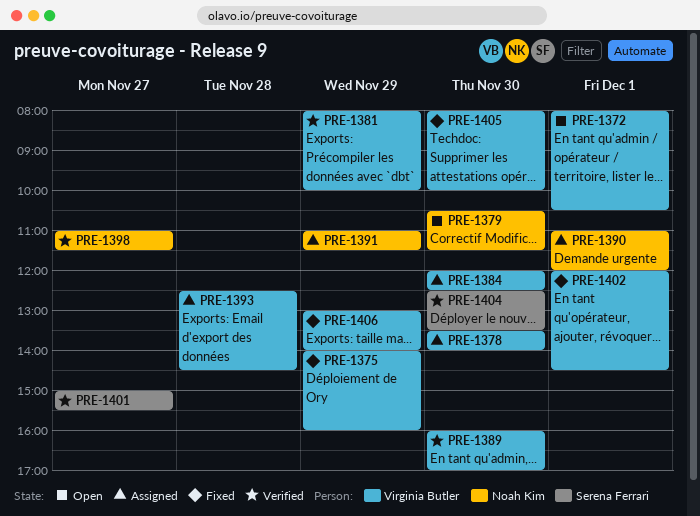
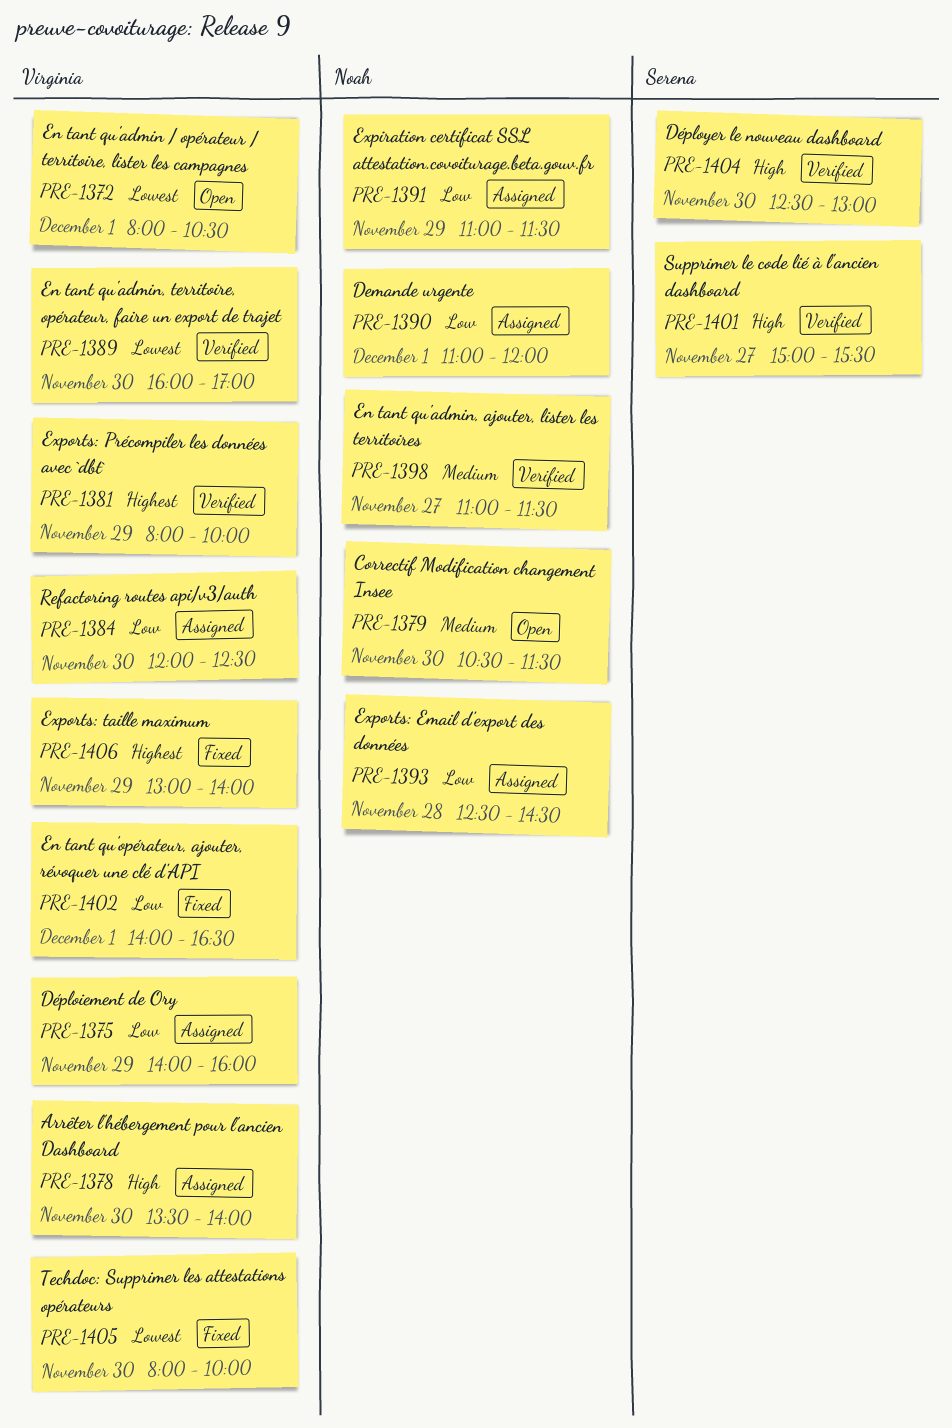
PRE-1375, status: Fixed -> Assigned
PRE-1393, owner: Virginia Butler -> Noah Kim
PRE-1402, begins: 12:00 -> 14:00
PRE-1402, ends: 14:30 -> 16:30
PRE-1404, ends: 13:30 -> 13:00

